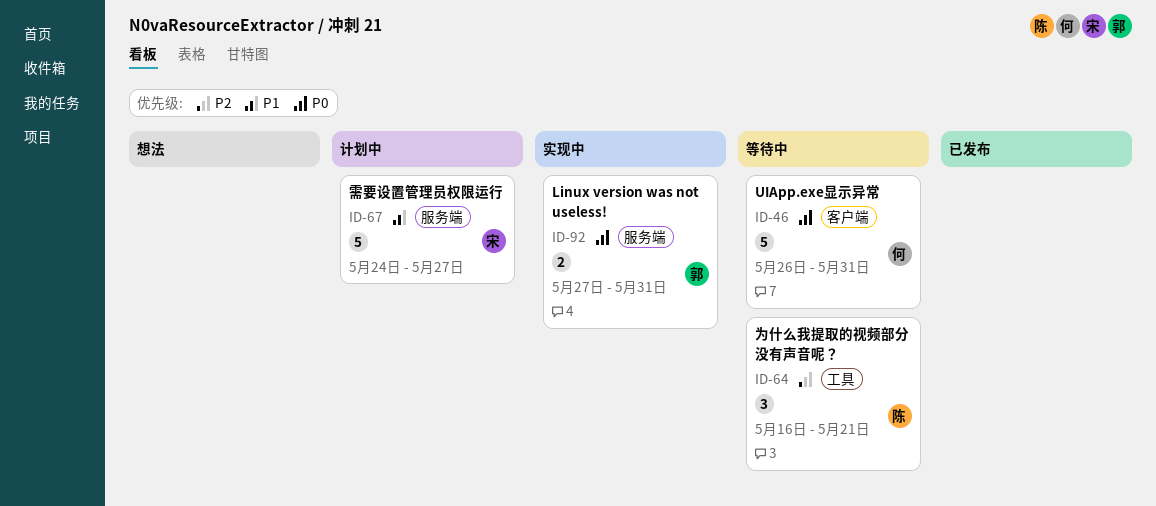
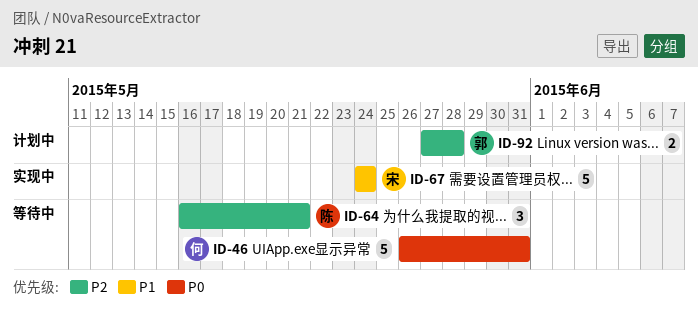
ID-67, status: 计划中 -> 实现中
ID-67, due: May 27 -> May 24
ID-92, status: 实现中 -> 计划中
ID-92, priority: P0 -> P2
ID-92, due: May 31 -> May 28

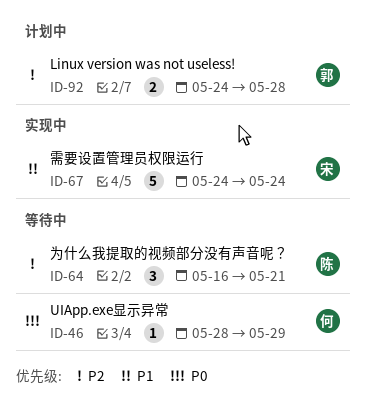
ID-46, estimate: 5 -> 1
ID-46, start: May 26 -> May 28
ID-46, due: May 31 -> May 29
ID-92, start: May 27 -> May 24

